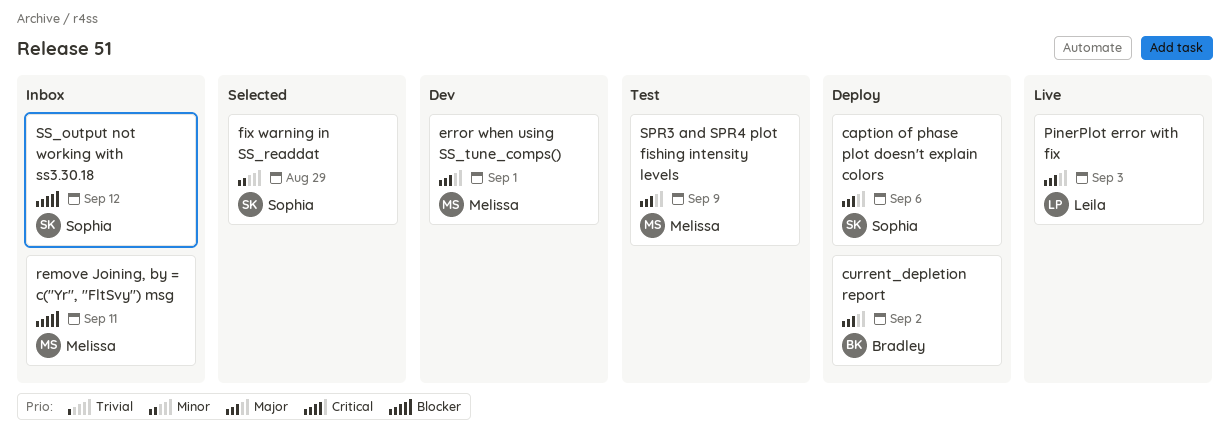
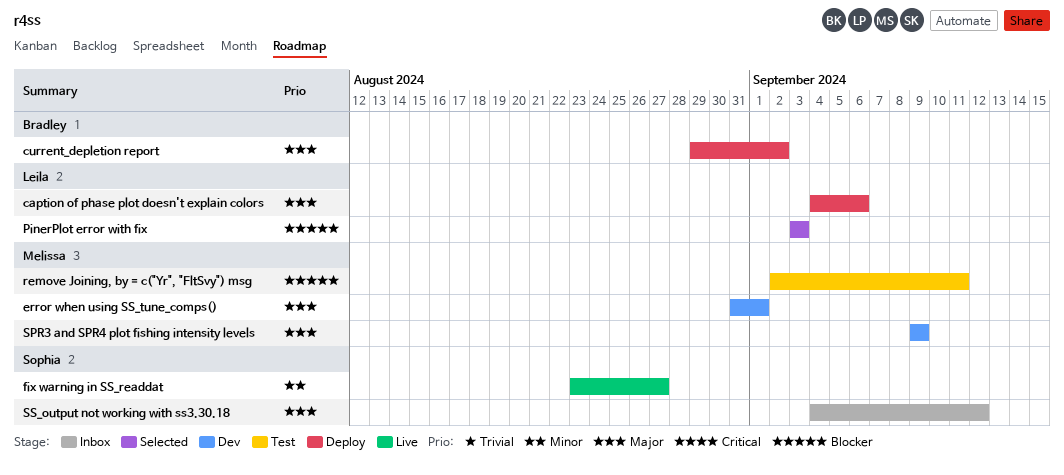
caption of phase plot doesn't explain colors, owner: Sophia -> Leila
fix warning in SS_readdat, status: Selected -> Live
fix warning in SS_readdat, due: Aug 29 -> Aug 27
PinerPlot error with fix, status: Live -> Selected
PinerPlot error with fix, priority: Major -> Blocker
remove Joining, by = c("Yr", "FltSvy") msg, status: Inbox -> Test
SPR3 and SPR4 plot fishing intensity levels, status: Test -> Dev
SS_output not working with ss3.30.18, priority: Blocker -> Major

